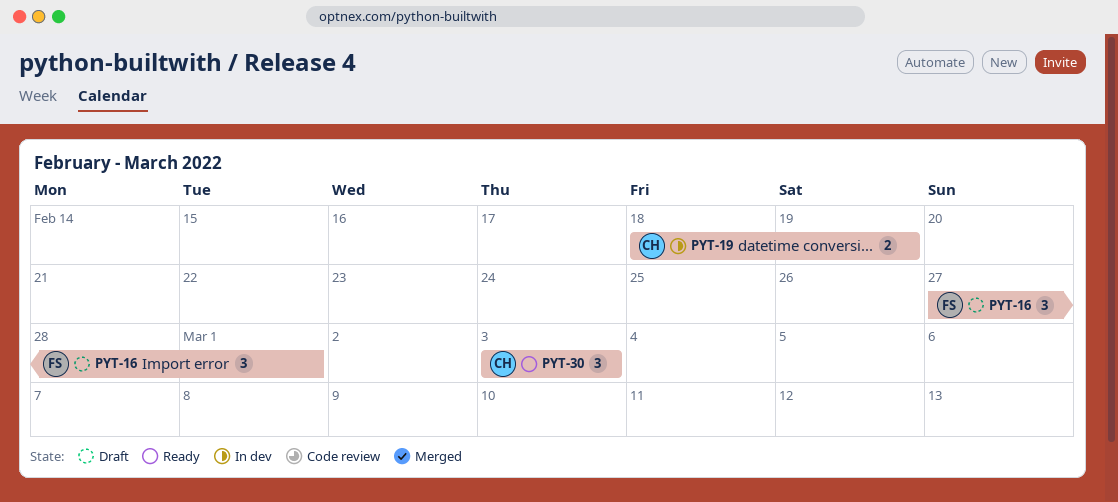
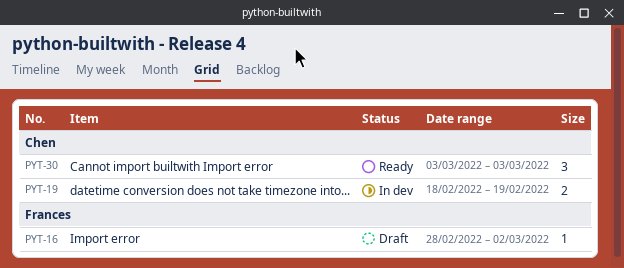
PYT-16, estimate: 3 -> 1
PYT-16, start: Feb 27 -> Feb 28
PYT-16, due: Mar 1 -> Mar 2

